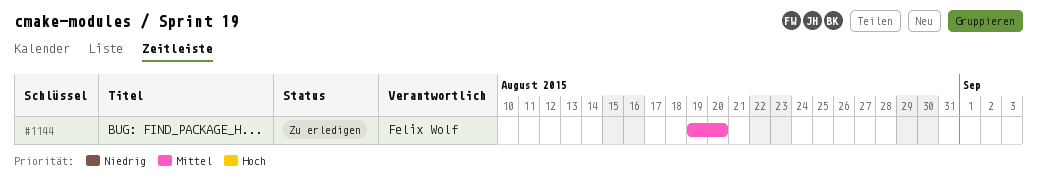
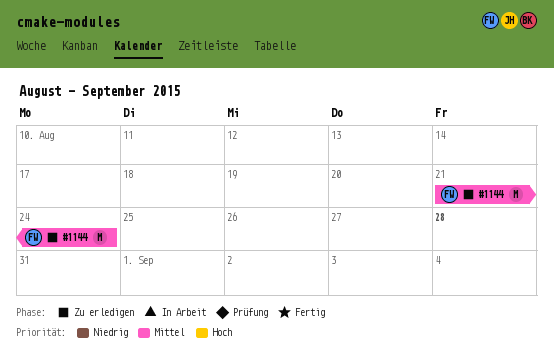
#1144, start: Aug 19 -> Aug 21
#1144, due: Aug 20 -> Aug 24

